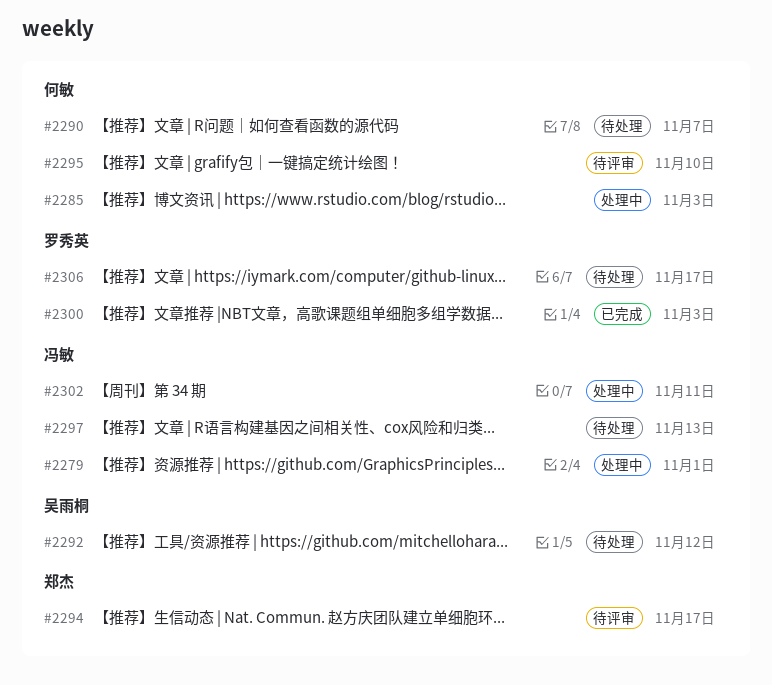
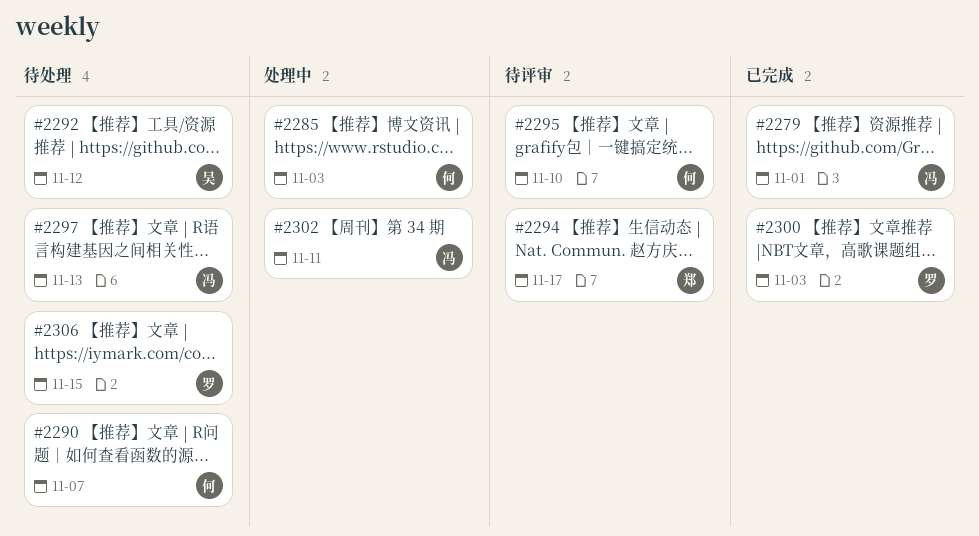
#2279, status: 处理中 -> 已完成
#2306, due: Nov 17 -> Nov 15

